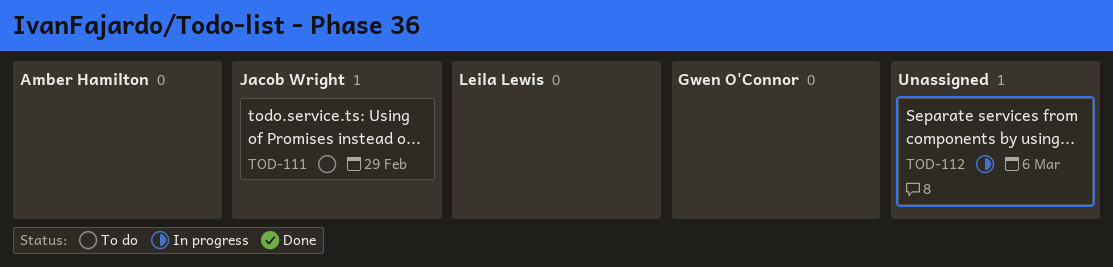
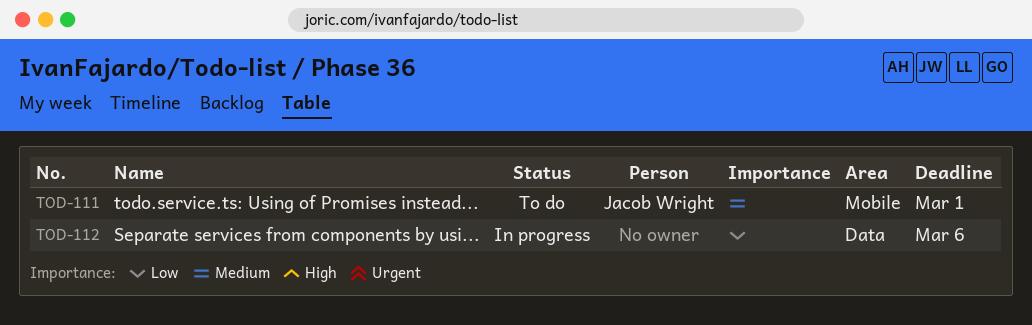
TOD-111, due: Feb 29 -> Mar 1

